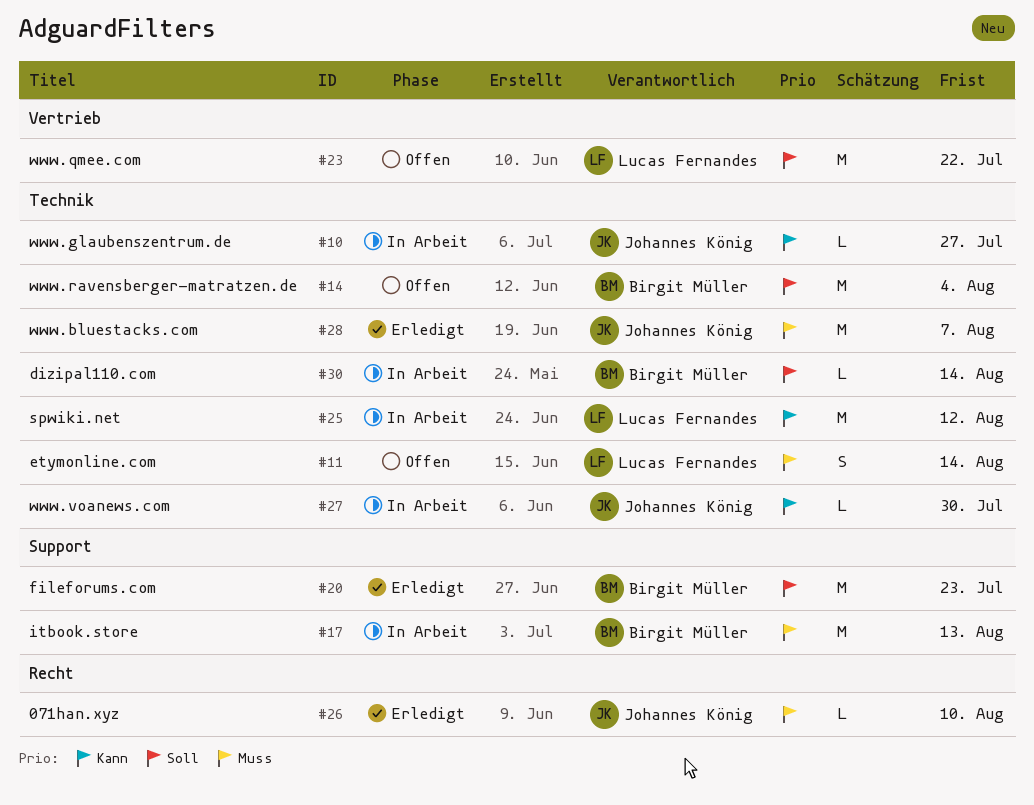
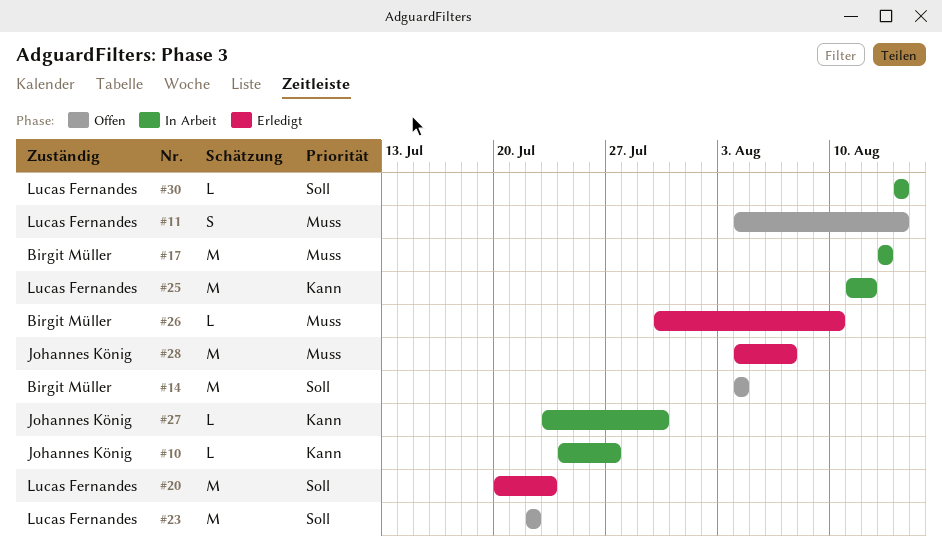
#20, owner: Birgit Müller -> Lucas Fernandes
#26, owner: Johannes König -> Birgit Müller
#30, owner: Birgit Müller -> Lucas Fernandes

